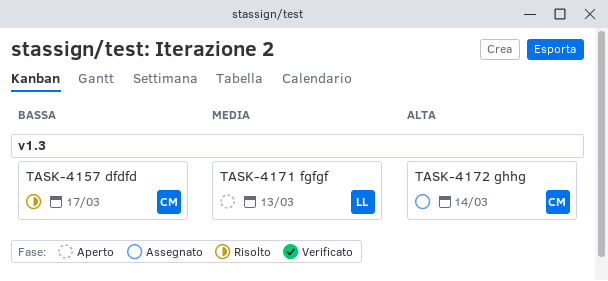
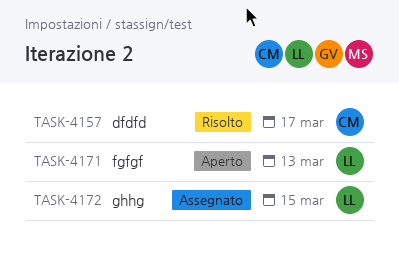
TASK-4172, owner: CM -> LL
TASK-4172, day: Mar 14 -> Mar 15

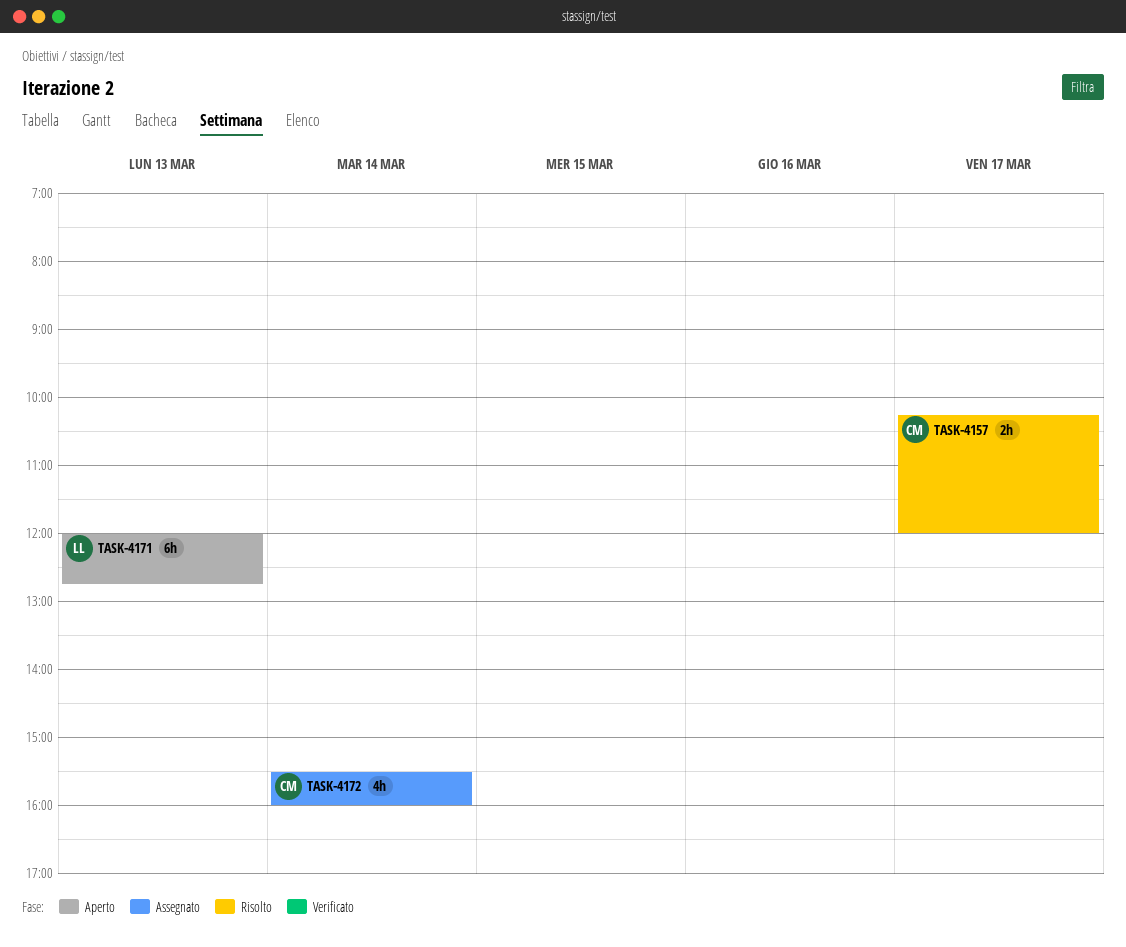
TASK-4172, owner: LL -> CM
TASK-4172, day: Mar 15 -> Mar 14

